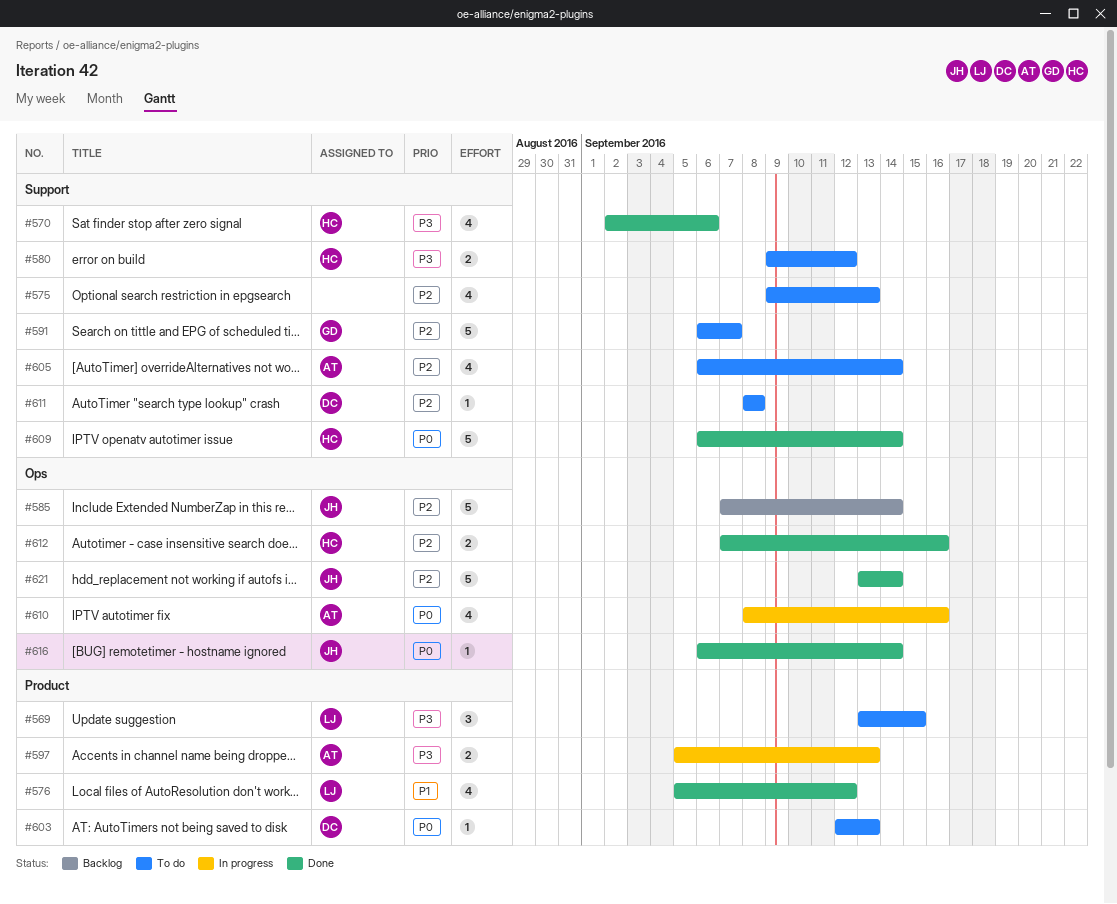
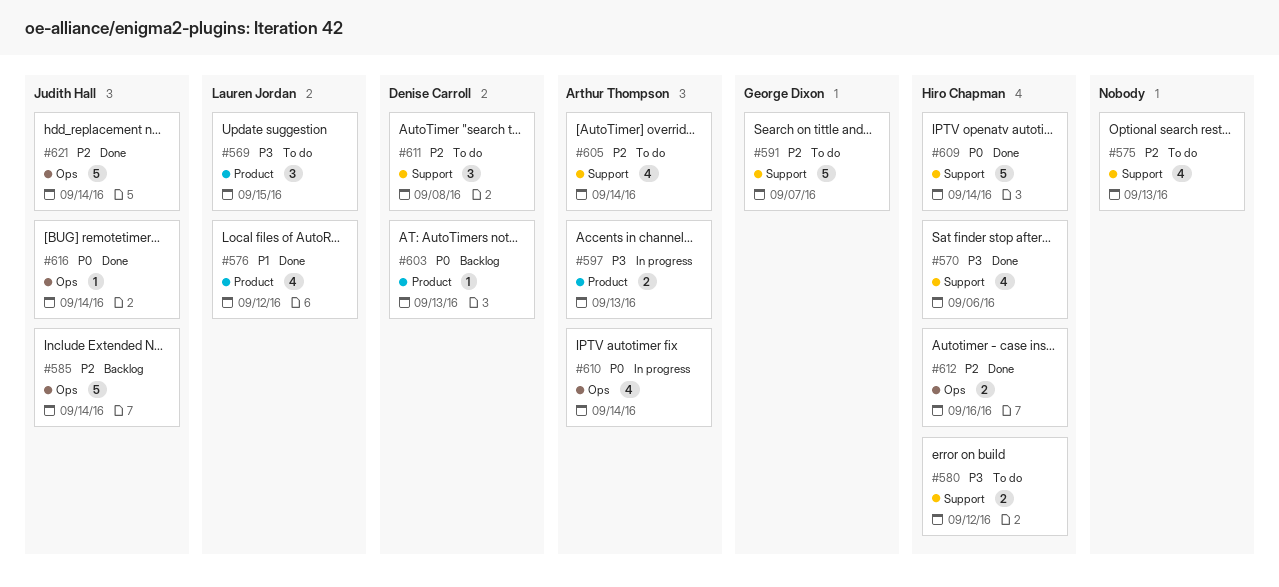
#603, status: To do -> Backlog
#610, due: Sep 16 -> Sep 14
#611, estimate: 1 -> 3

